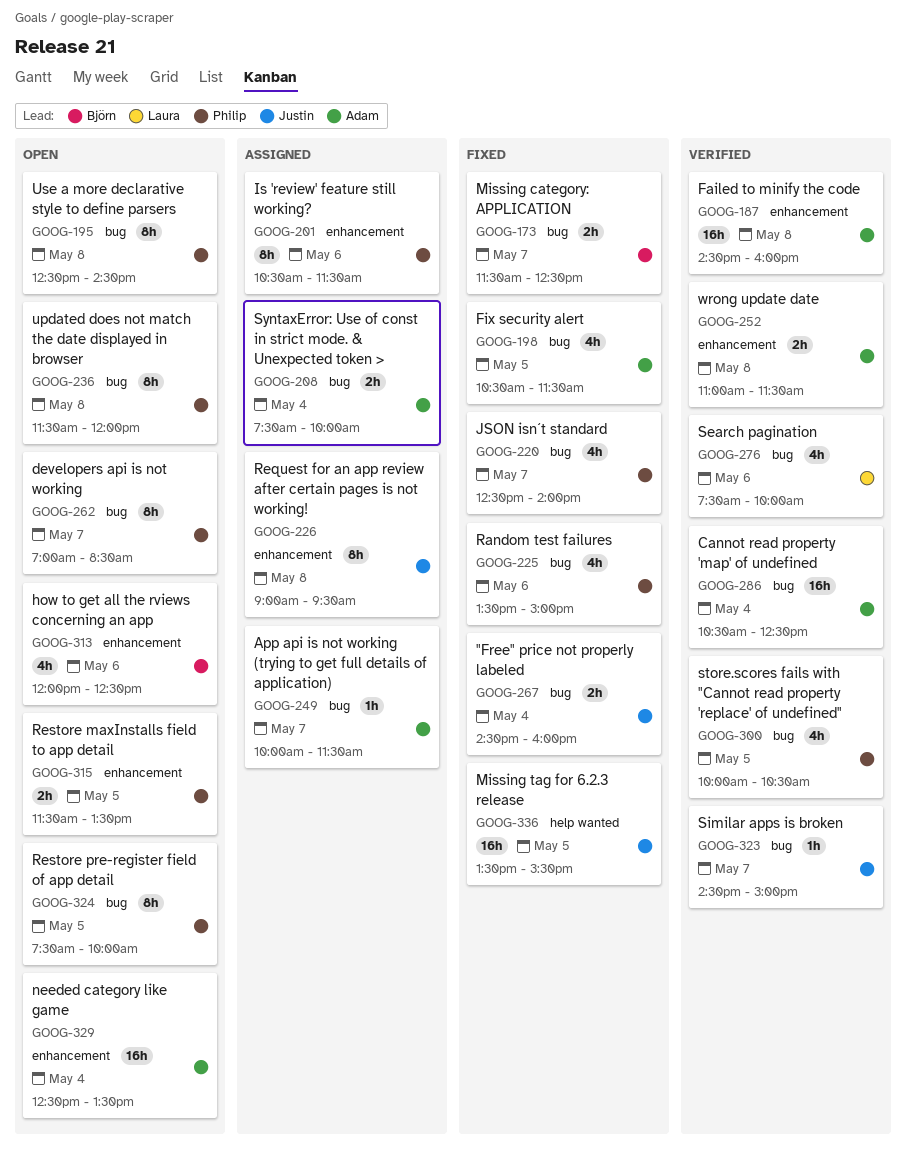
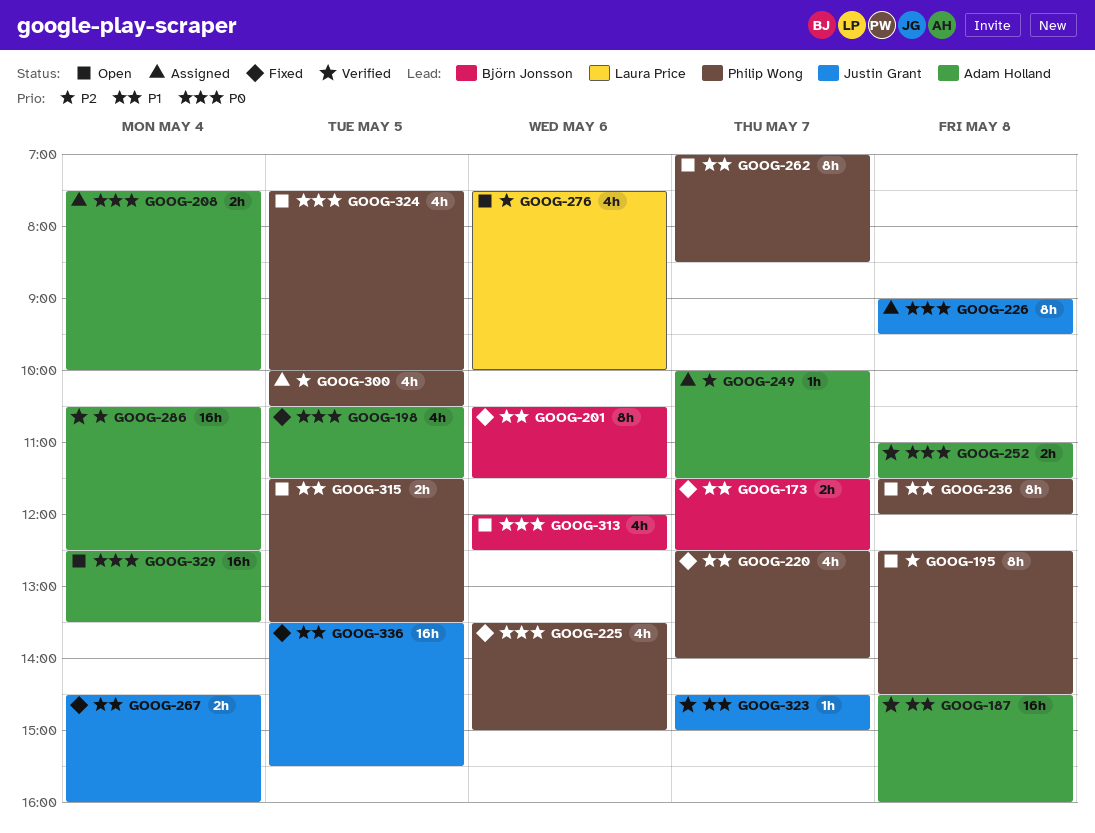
GOOG-201, status: Assigned -> Fixed
GOOG-201, owner: Philip Wong -> Björn Jonsson
GOOG-276, status: Verified -> Open
GOOG-300, status: Verified -> Assigned
GOOG-324, estimate: 8h -> 4h

